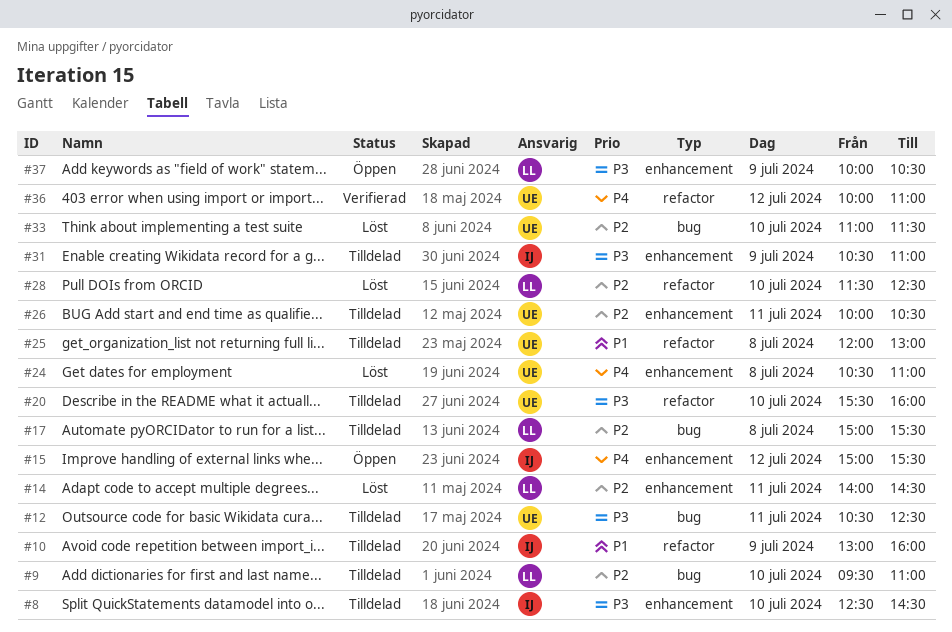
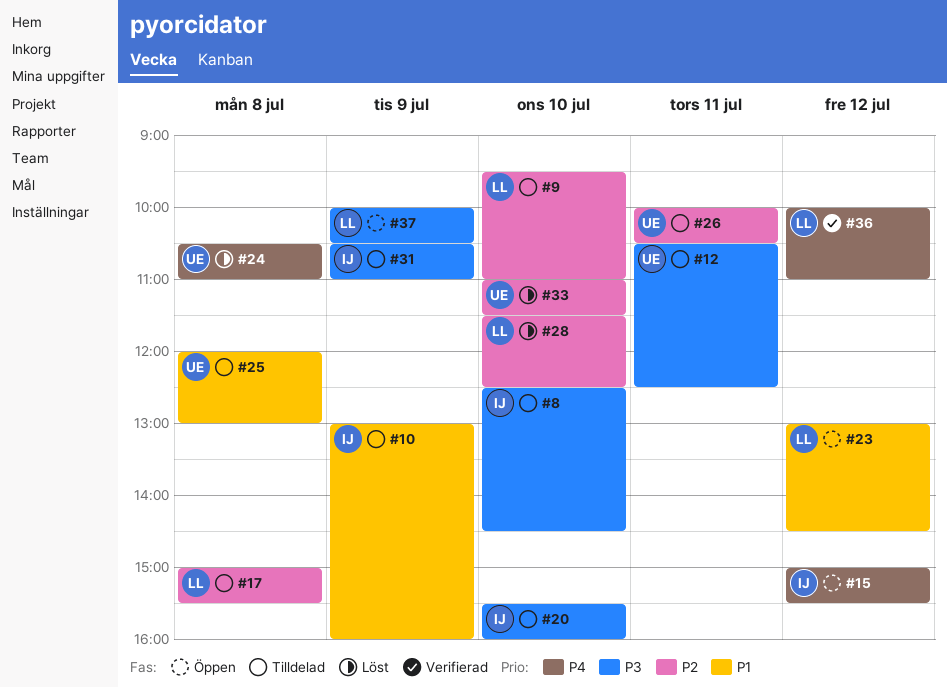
#14: present -> none
#20, owner: UE -> IJ
#23: none -> present
#36, owner: UE -> LL

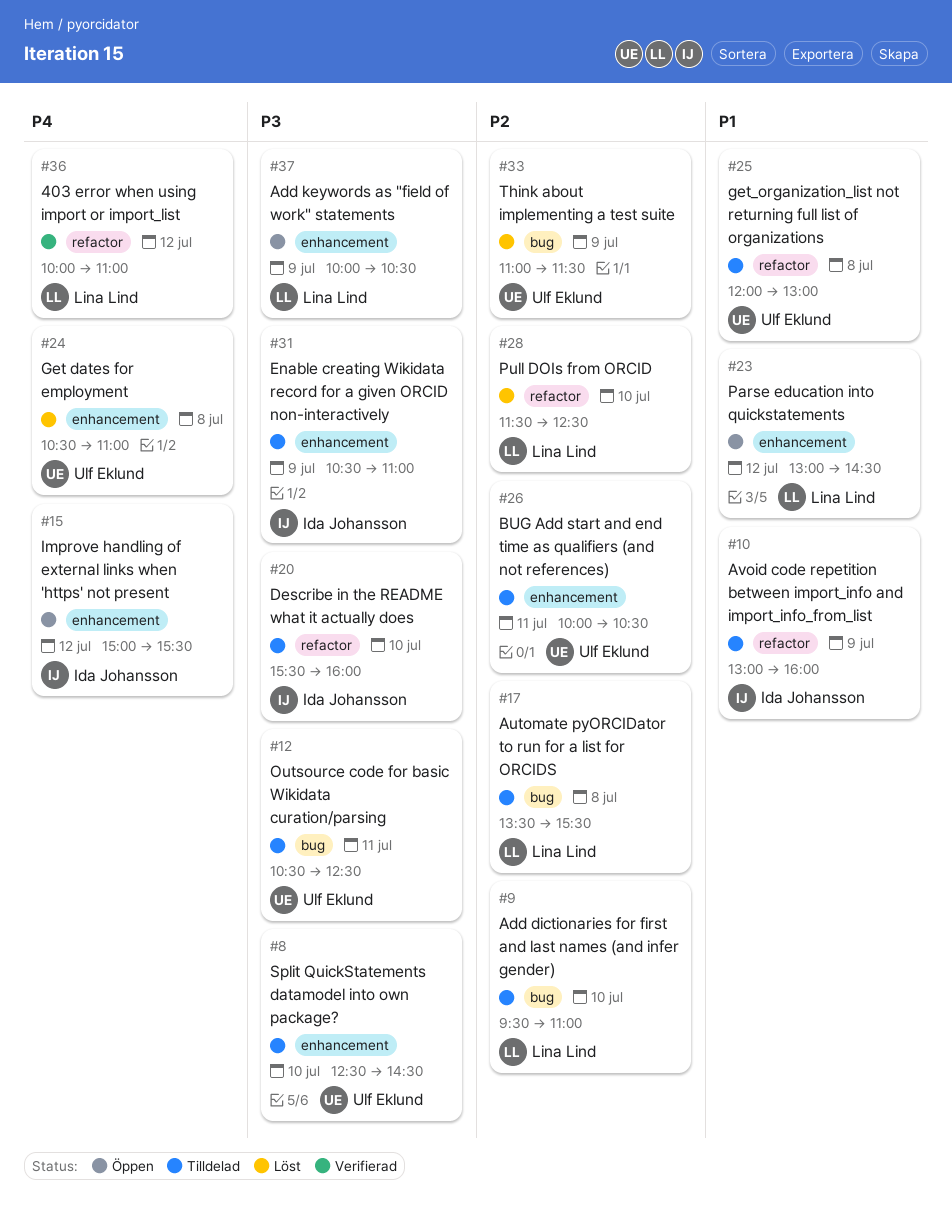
#8, owner: Ida Johansson -> Ulf Eklund
#17, begins: 15:00 -> 13:30
#33, day: Jul 10 -> Jul 9

